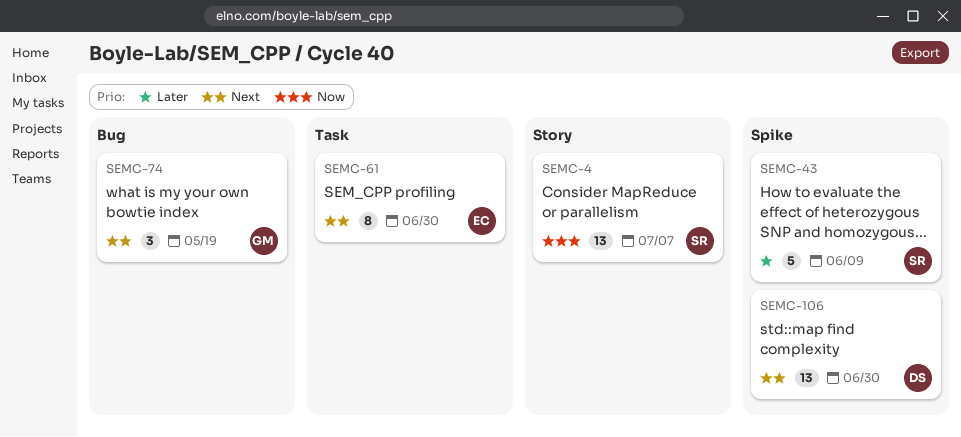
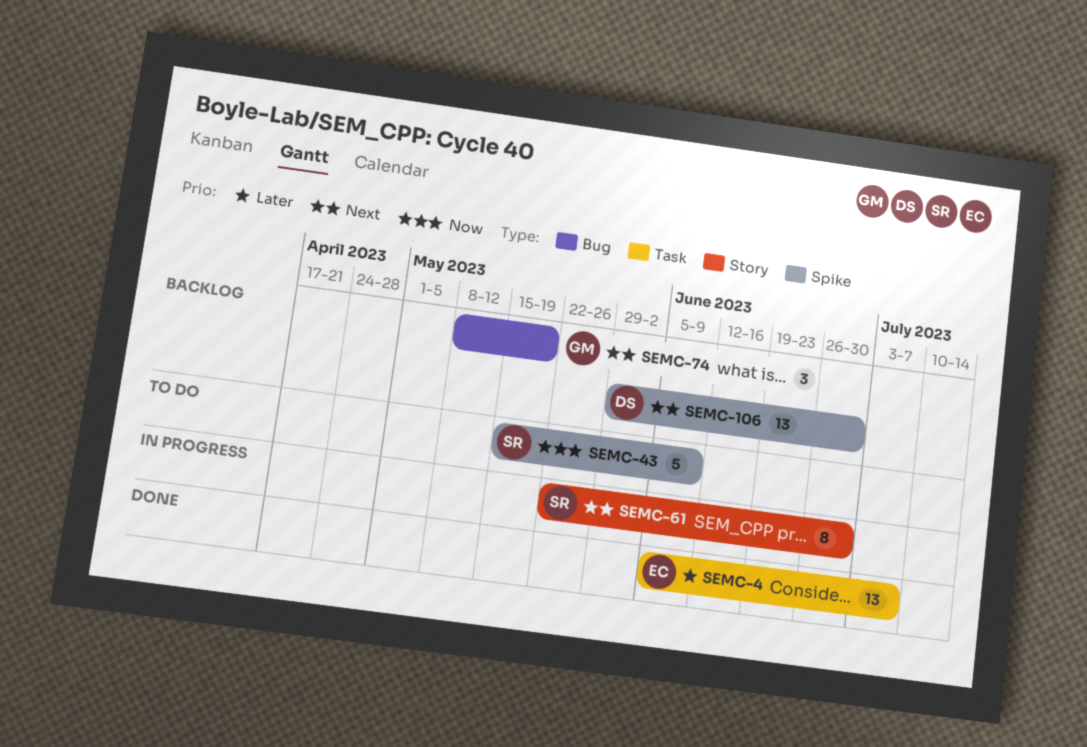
SEMC-4, owner: SR -> EC
SEMC-4, priority: Now -> Later
SEMC-4, label: Story -> Task
SEMC-43, priority: Later -> Now
SEMC-61, owner: EC -> SR
SEMC-61, label: Task -> Story

